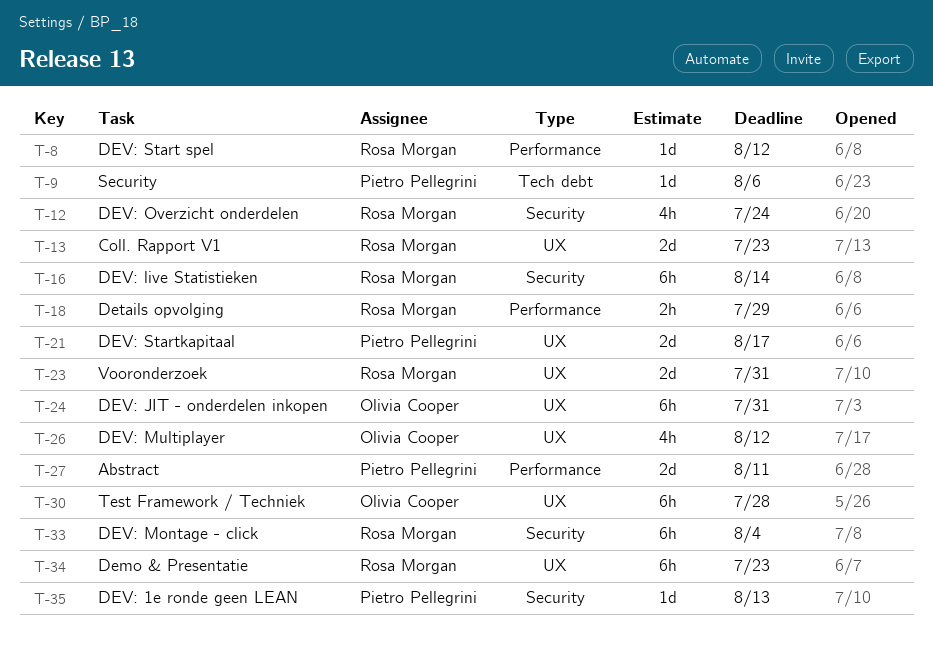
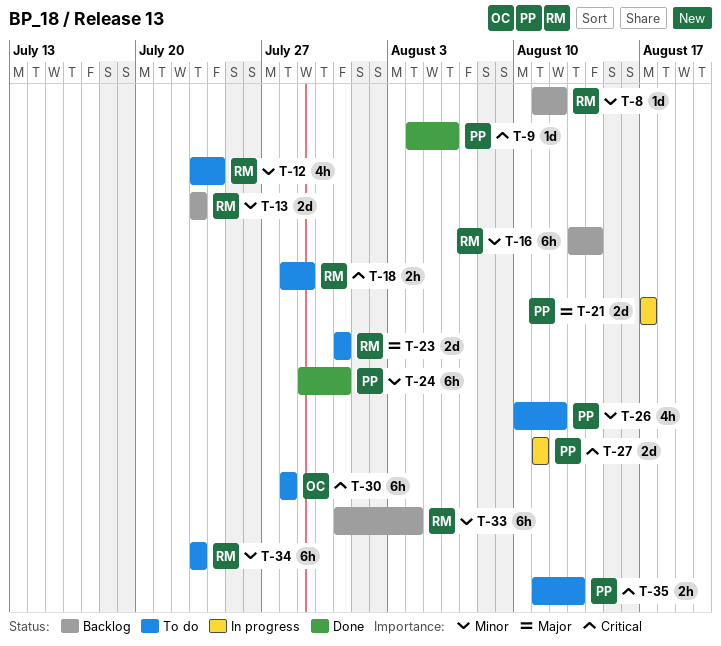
T-24, owner: Olivia Cooper -> Pietro Pellegrini
T-26, owner: Olivia Cooper -> Pietro Pellegrini
T-35, estimate: 1d -> 2h

